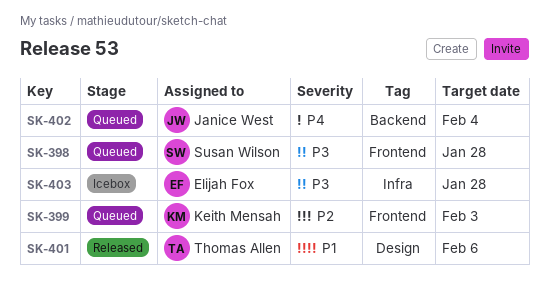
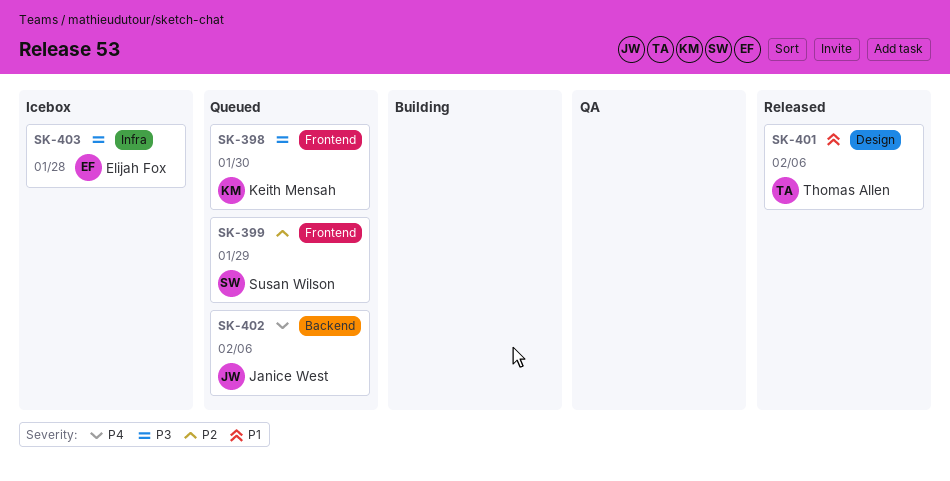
SK-398, owner: Susan Wilson -> Keith Mensah
SK-398, due: Jan 28 -> Jan 30
SK-399, owner: Keith Mensah -> Susan Wilson
SK-399, due: Feb 3 -> Jan 29
SK-402, due: Feb 4 -> Feb 6

